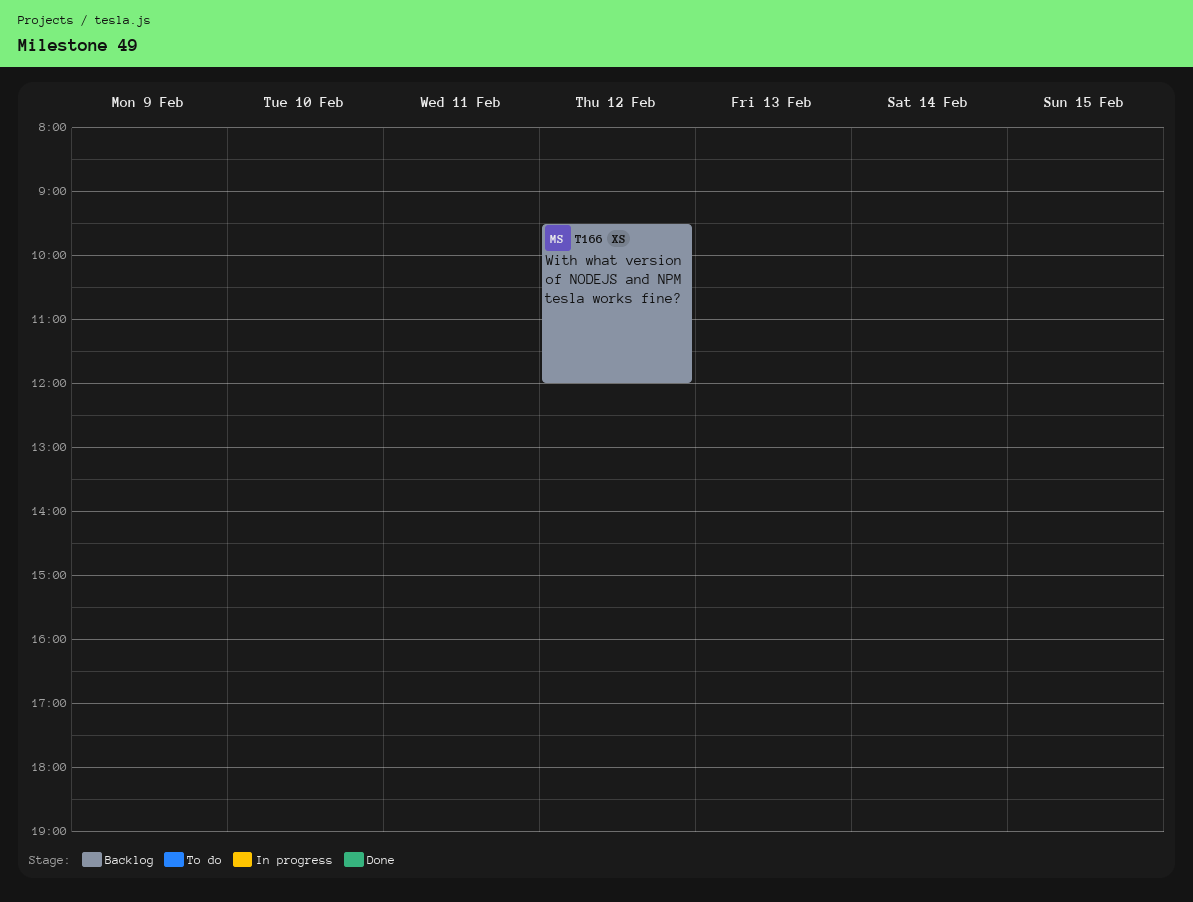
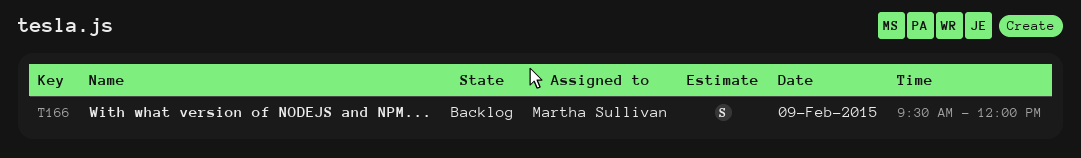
T166, estimate: XS -> S
T166, day: Feb 12 -> Feb 9

